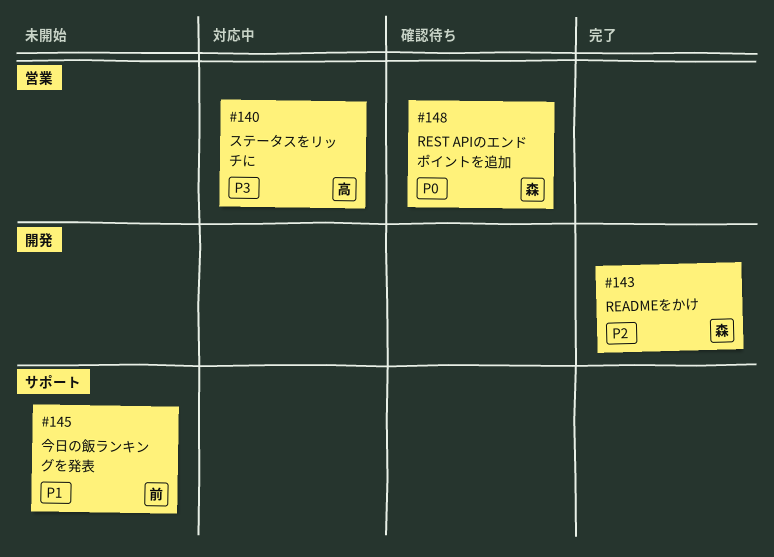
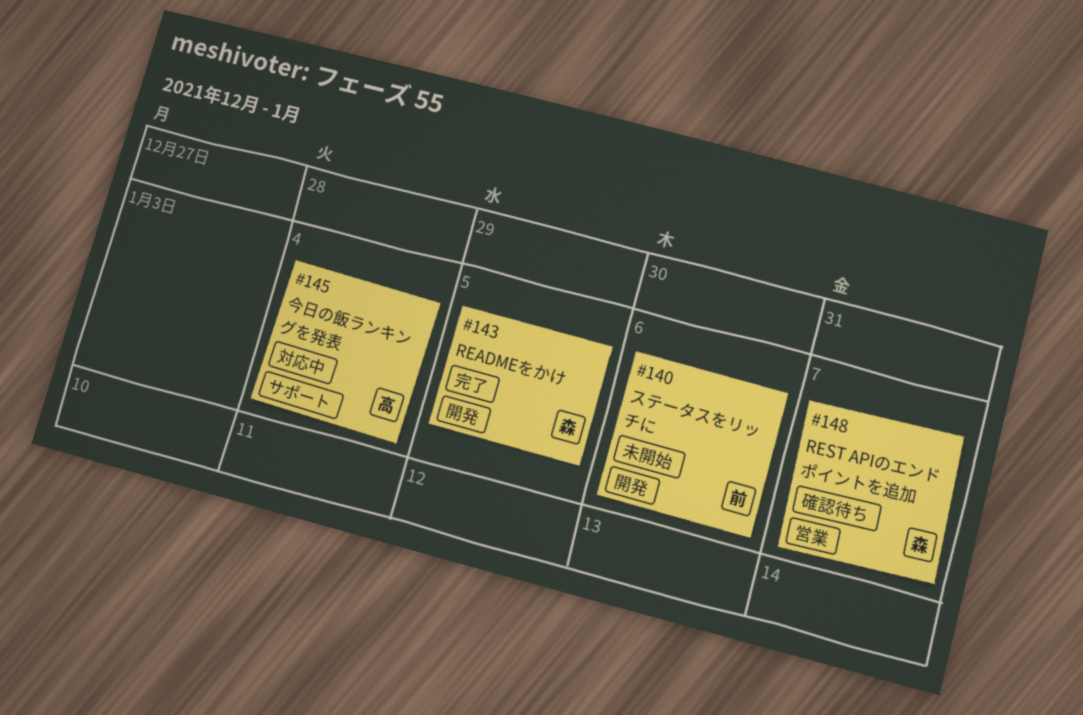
#140, status: 対応中 -> 未開始
#140, owner: 高 -> 前
#140, label: 営業 -> 開発
#145, status: 未開始 -> 対応中
#145, owner: 前 -> 高

